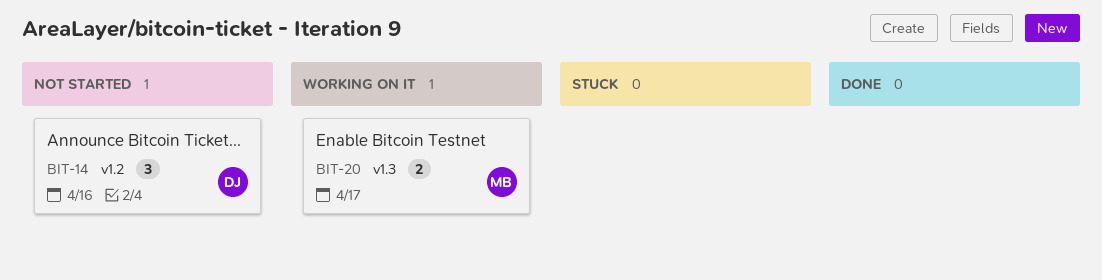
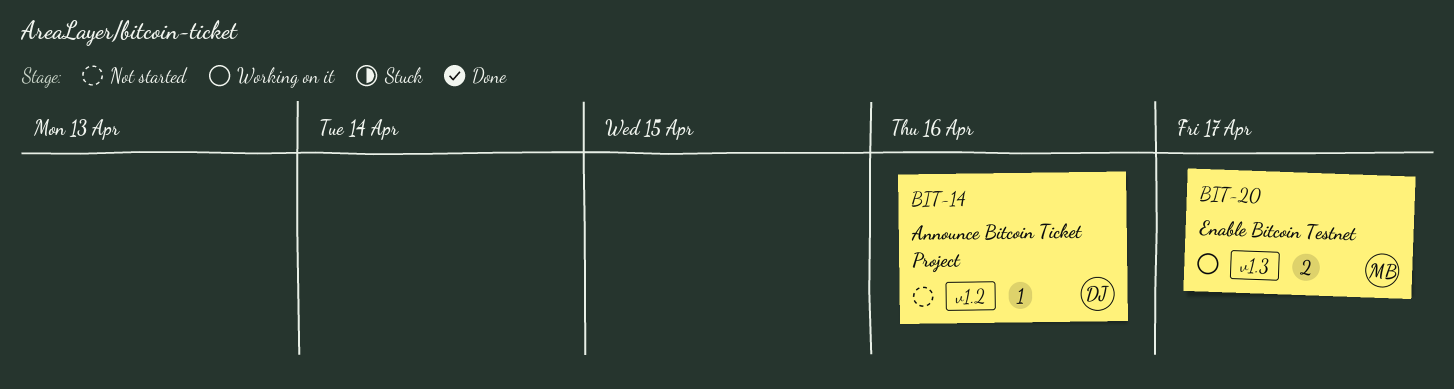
BIT-14, estimate: 3 -> 1

